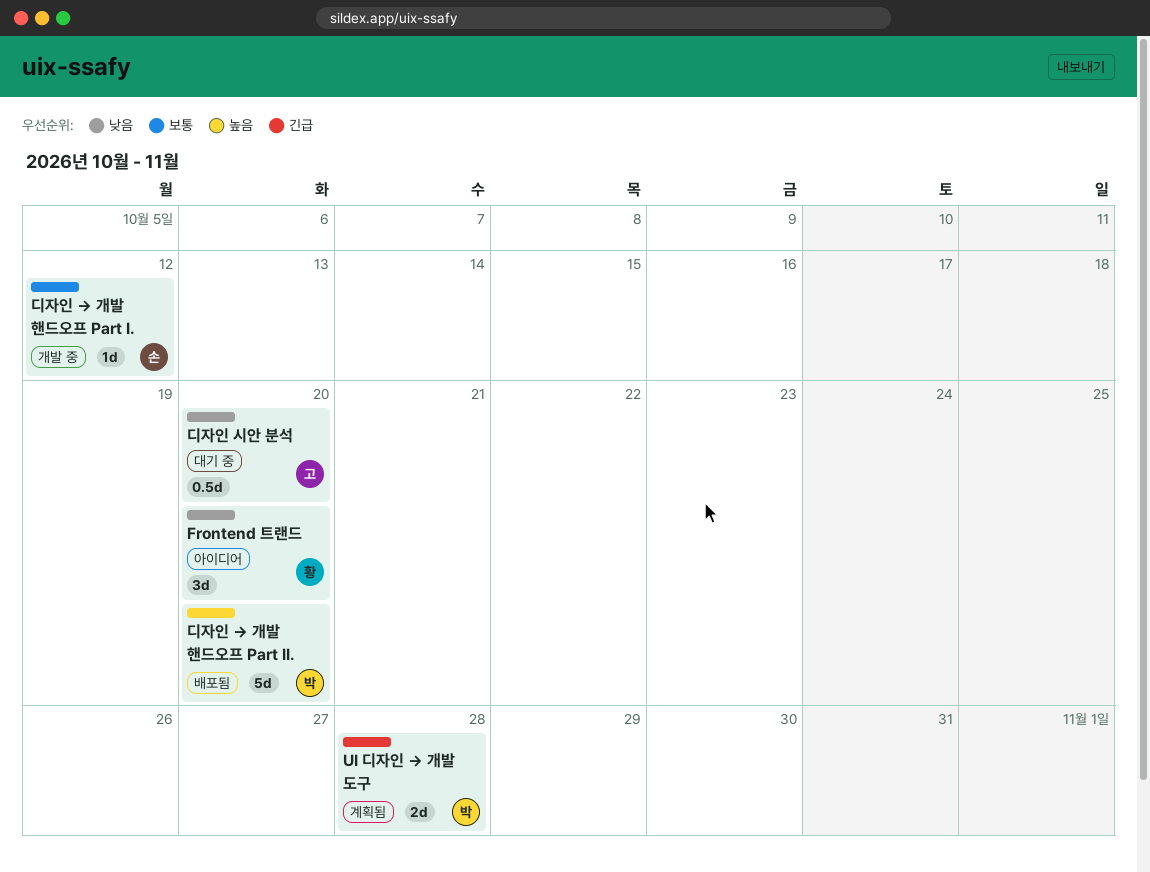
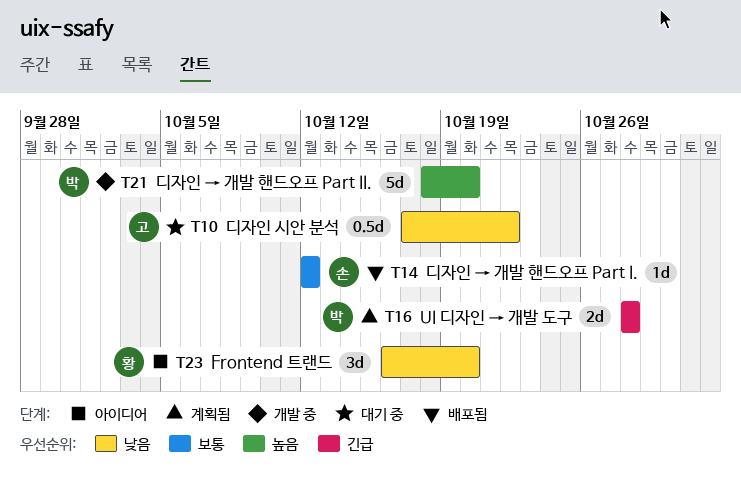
디자인 → 개발 핸드오프 Part I., status: 개발 중 -> 배포됨
디자인 → 개발 핸드오프 Part II., status: 배포됨 -> 개발 중
디자인 시안 분석, due: Oct 20 -> Oct 22

